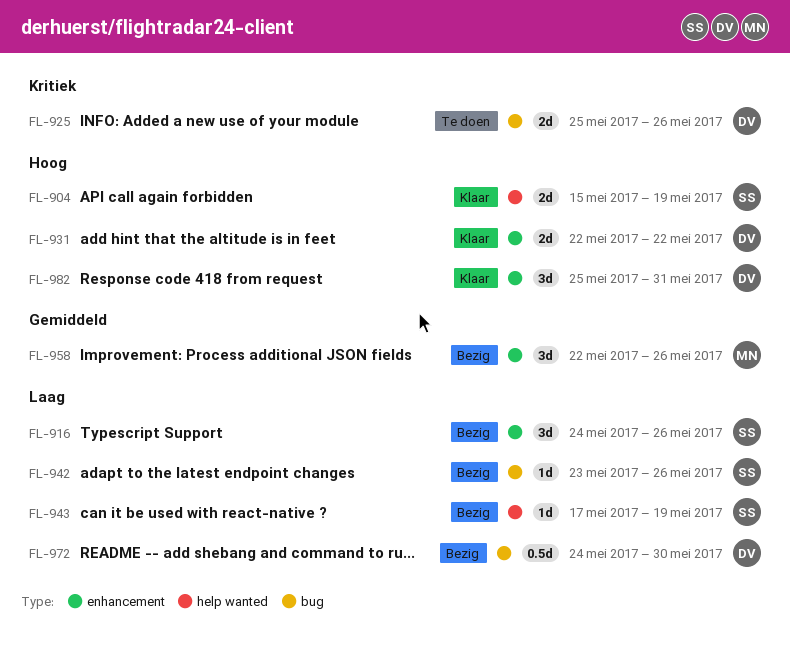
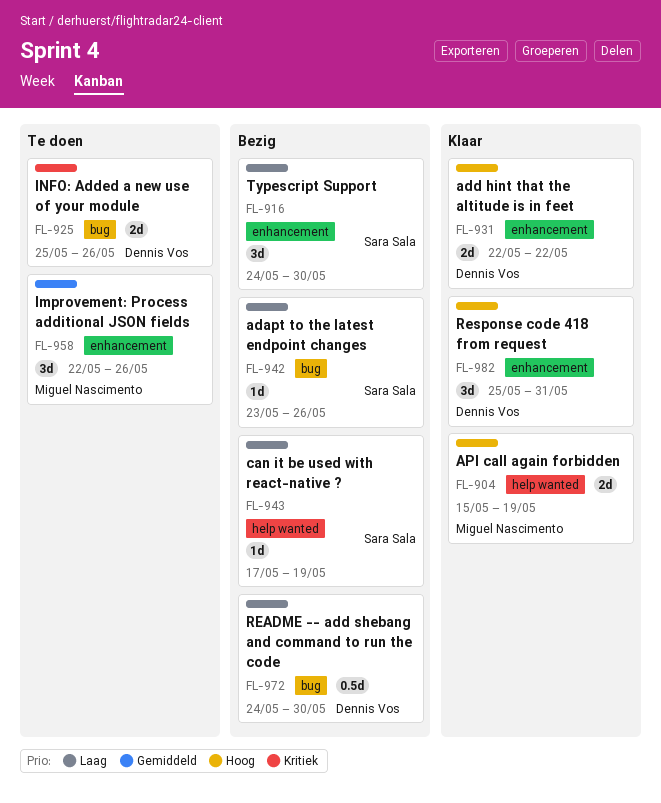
FL-904, owner: Sara Sala -> Miguel Nascimento
FL-916, due: May 26 -> May 30
FL-958, status: Bezig -> Te doen

